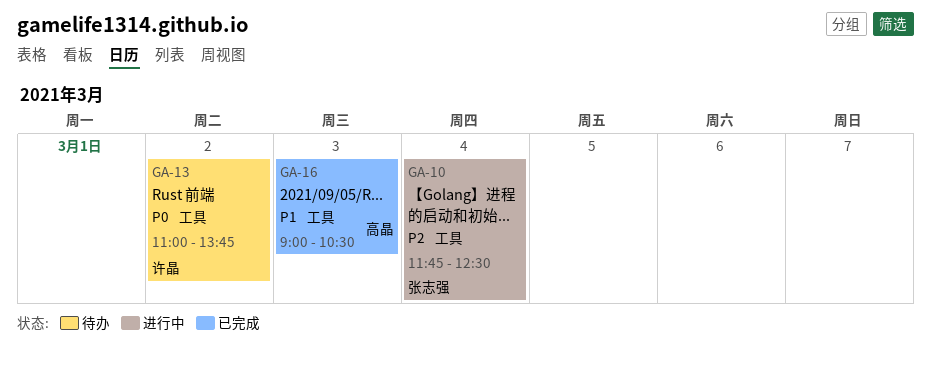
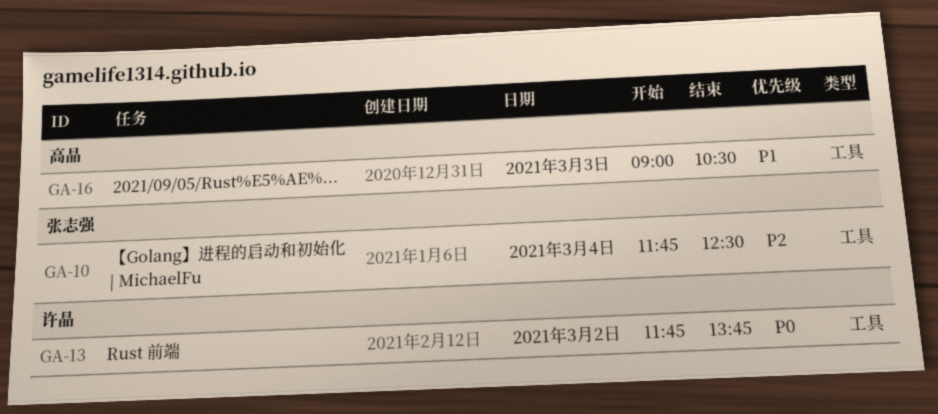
GA-13, begins: 11:00 -> 11:45

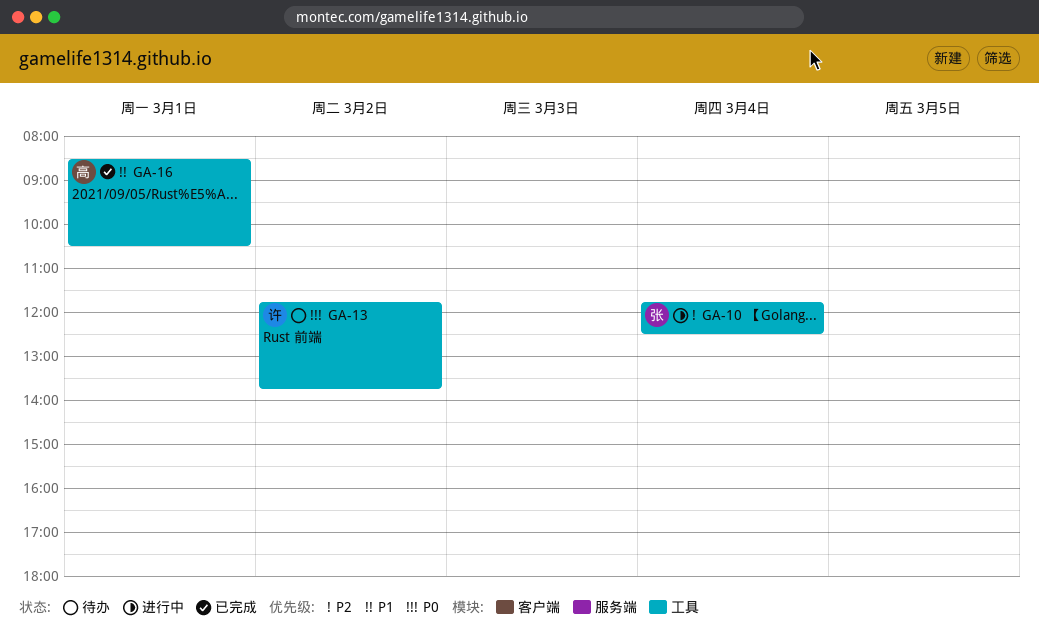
GA-16, day: Mar 3 -> Mar 1
GA-16, begins: 09:00 -> 08:30

